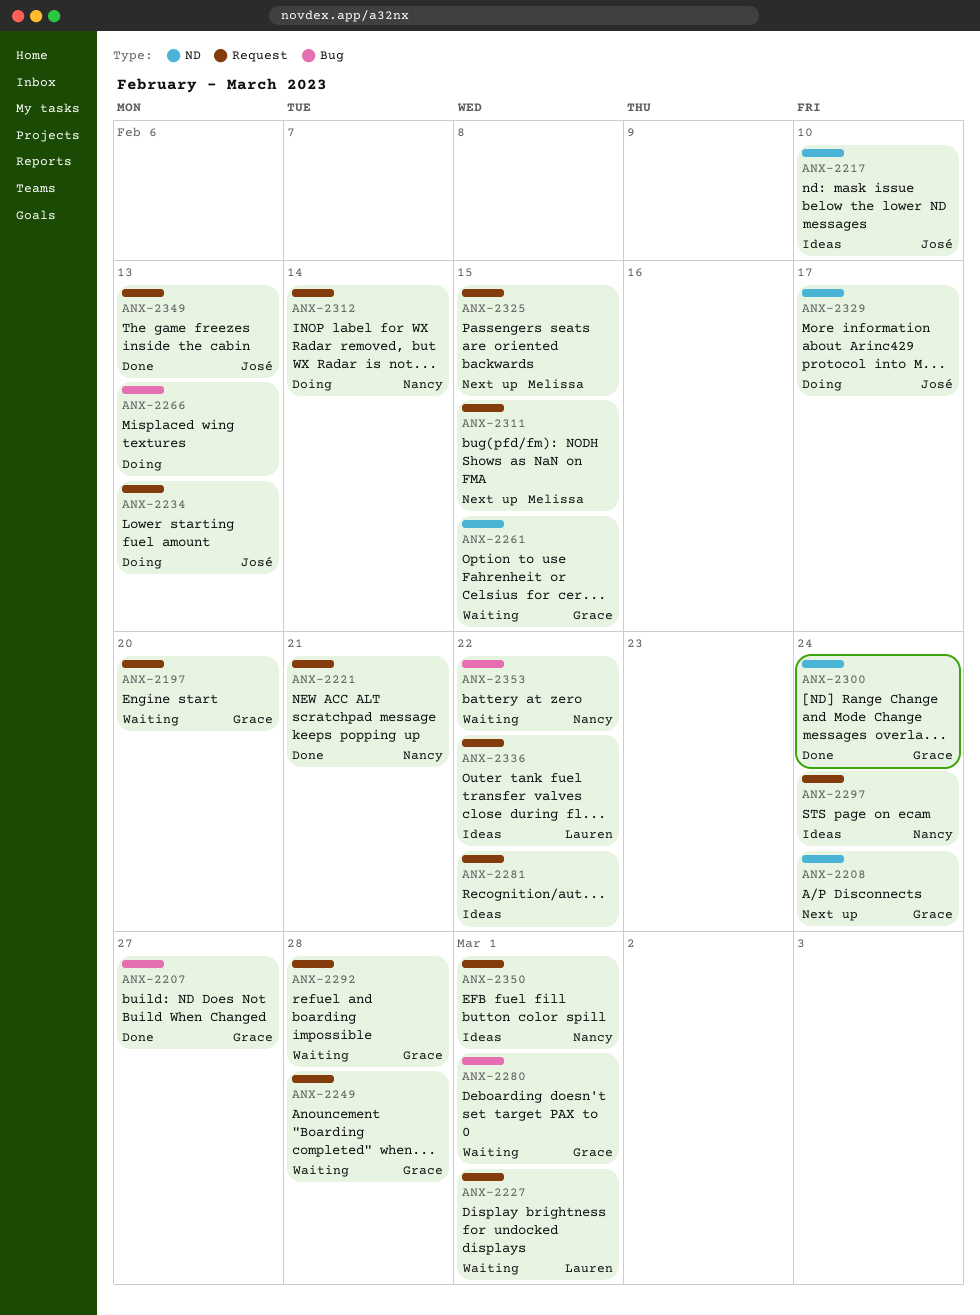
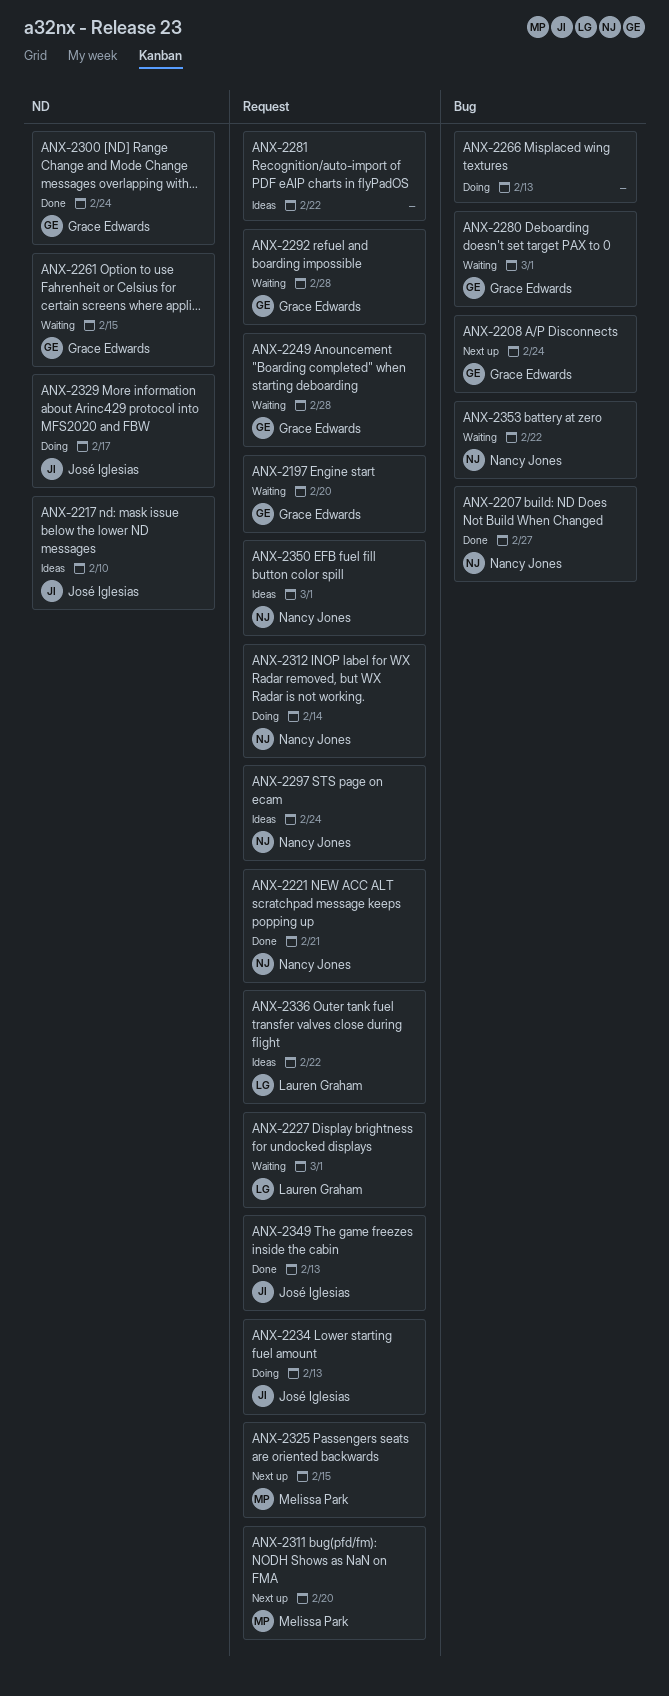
ANX-2207, owner: Grace Edwards -> Nancy Jones
ANX-2208, label: ND -> Bug
ANX-2311, due: Feb 15 -> Feb 20

